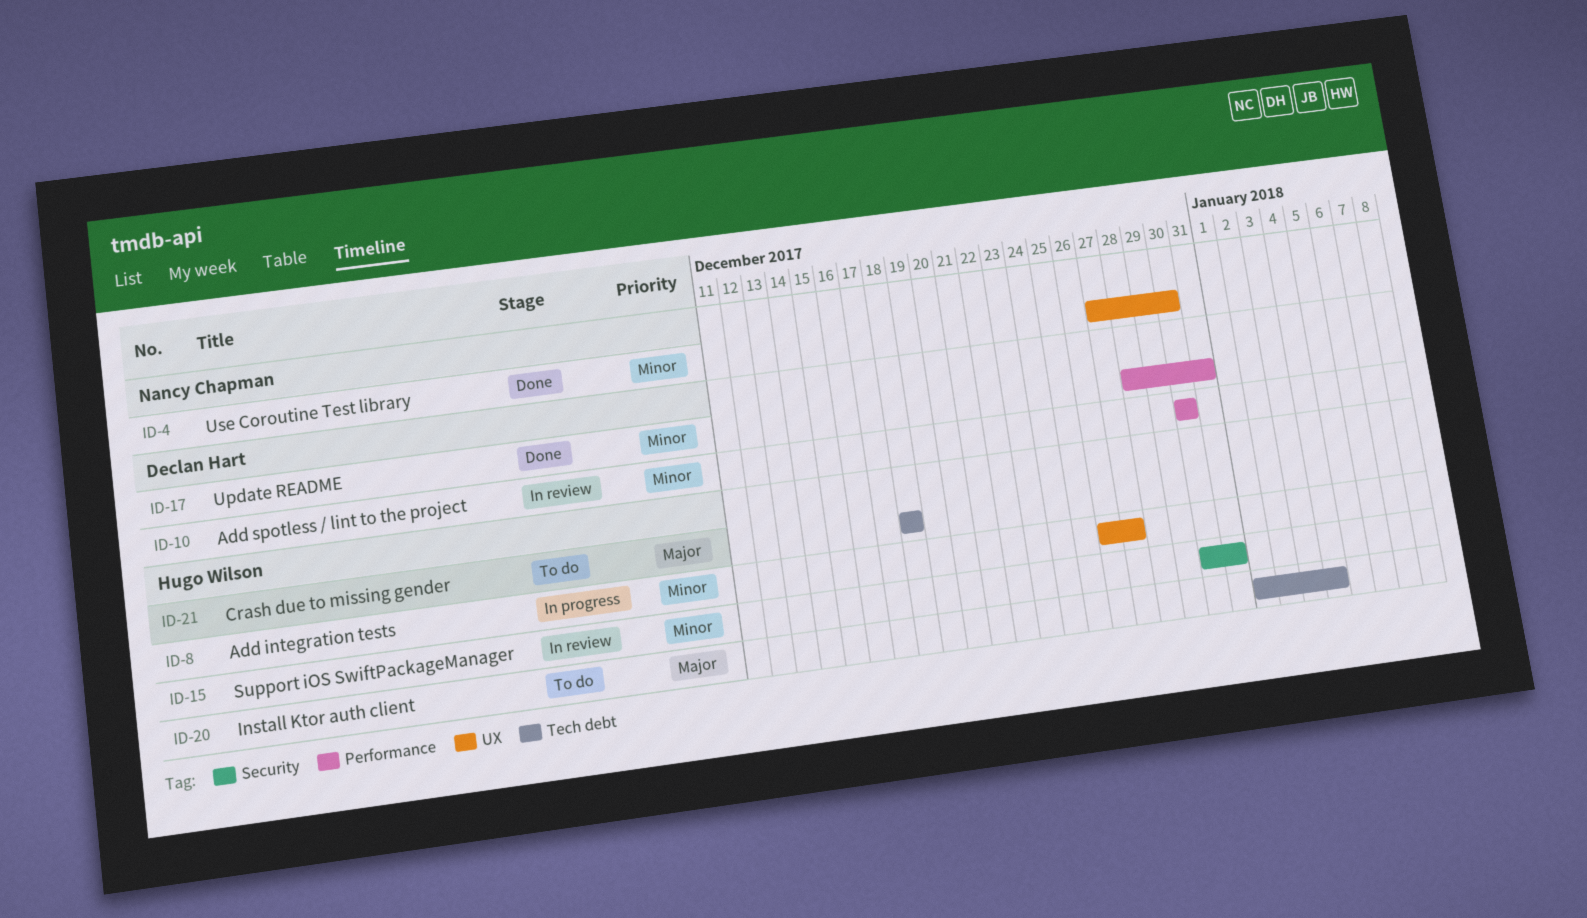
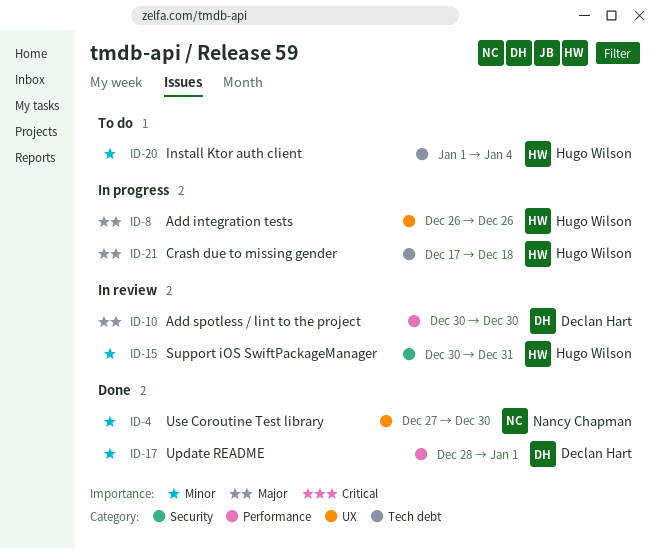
ID-8, priority: Minor -> Major
ID-8, due: Dec 27 -> Dec 26
ID-10, priority: Minor -> Major
ID-17, due: Dec 31 -> Jan 1
ID-20, priority: Major -> Minor
ID-21, status: To do -> In progress
ID-21, start: Dec 18 -> Dec 17

